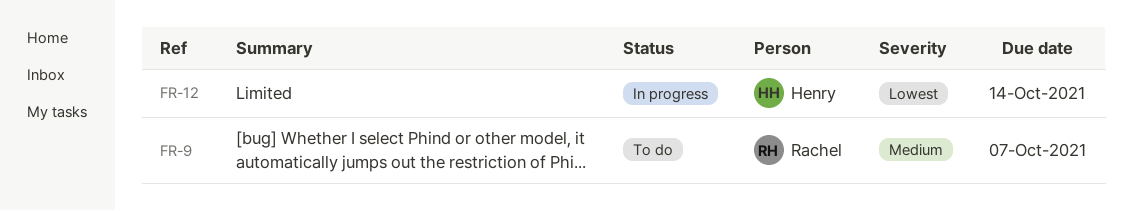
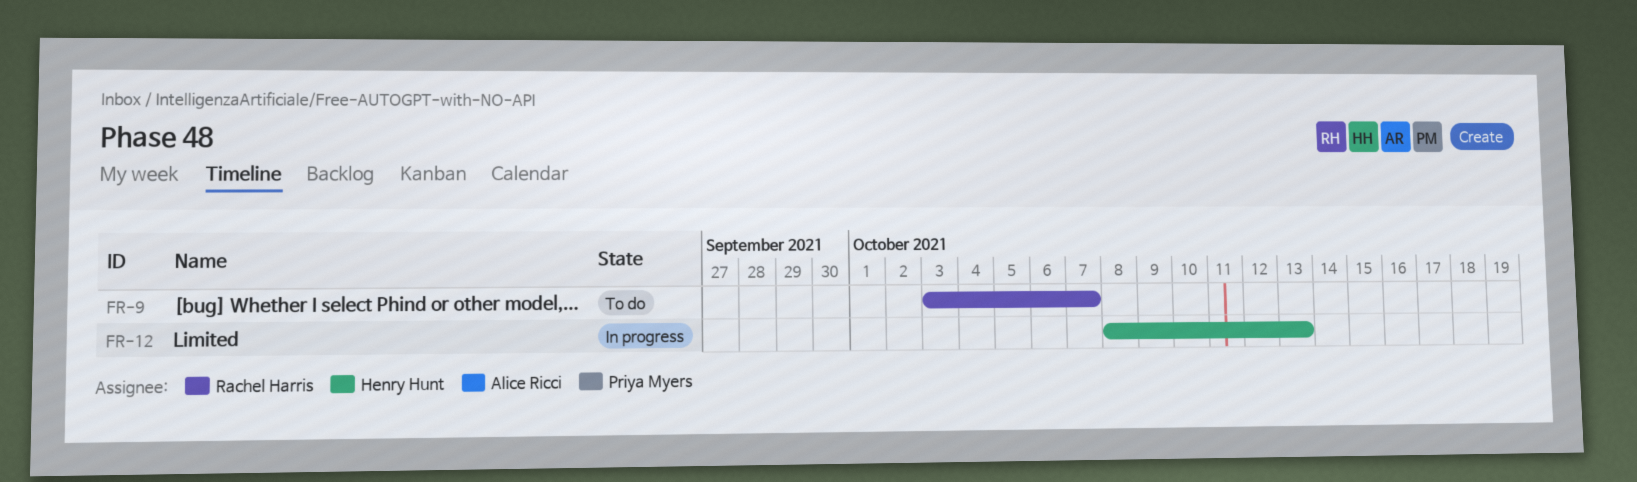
FR-12, due: Oct 14 -> Oct 13

